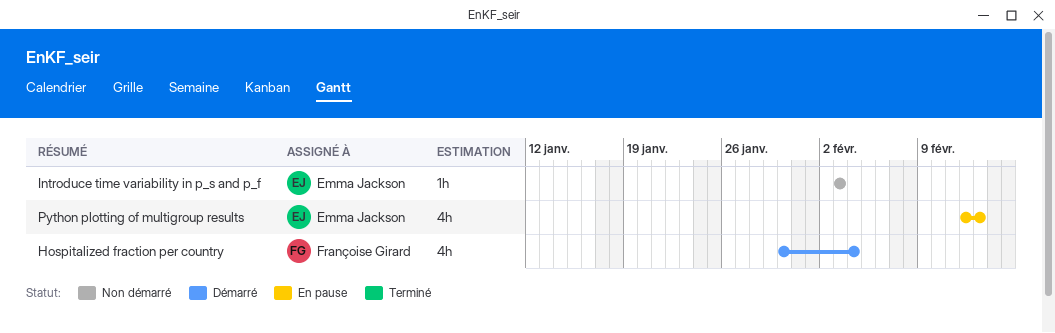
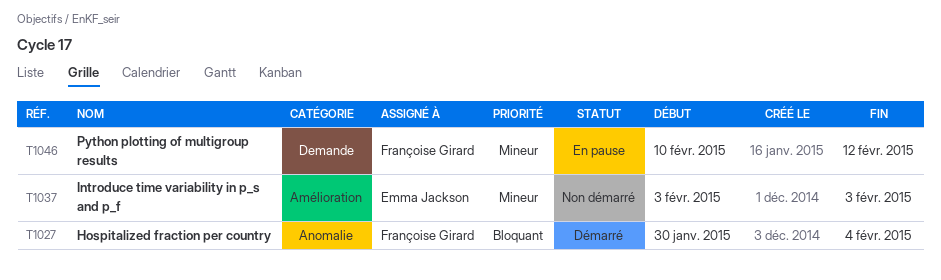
Python plotting of multigroup results, owner: Emma Jackson -> Françoise Girard
Python plotting of multigroup results, start: Feb 12 -> Feb 10
Python plotting of multigroup results, due: Feb 13 -> Feb 12

